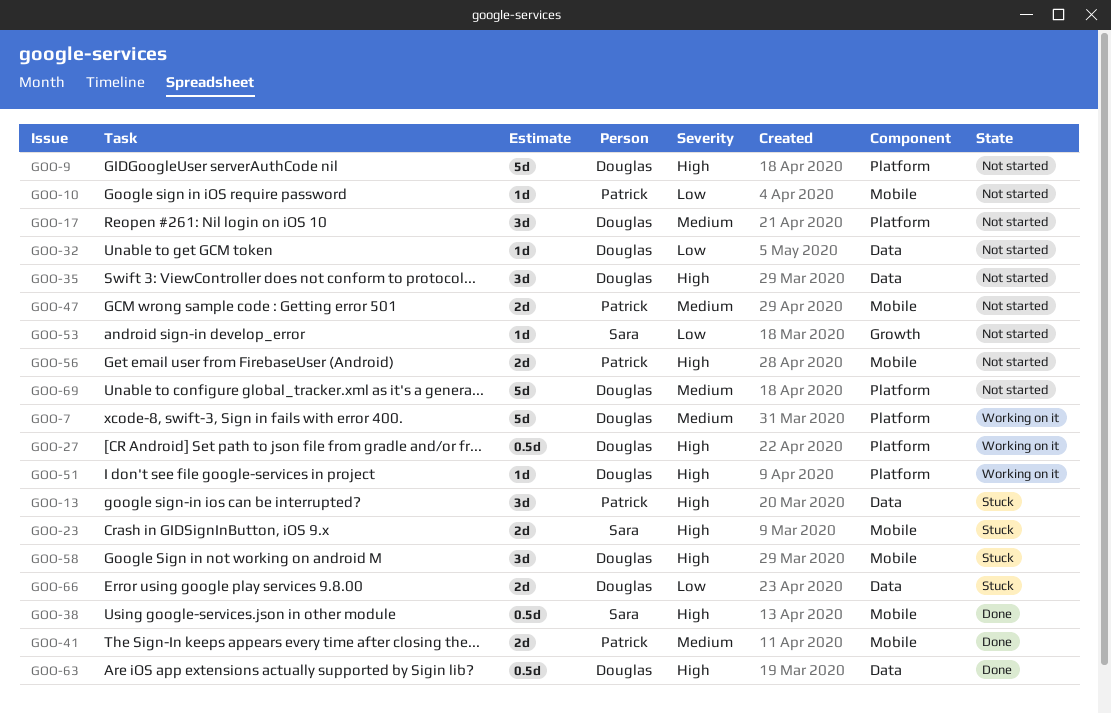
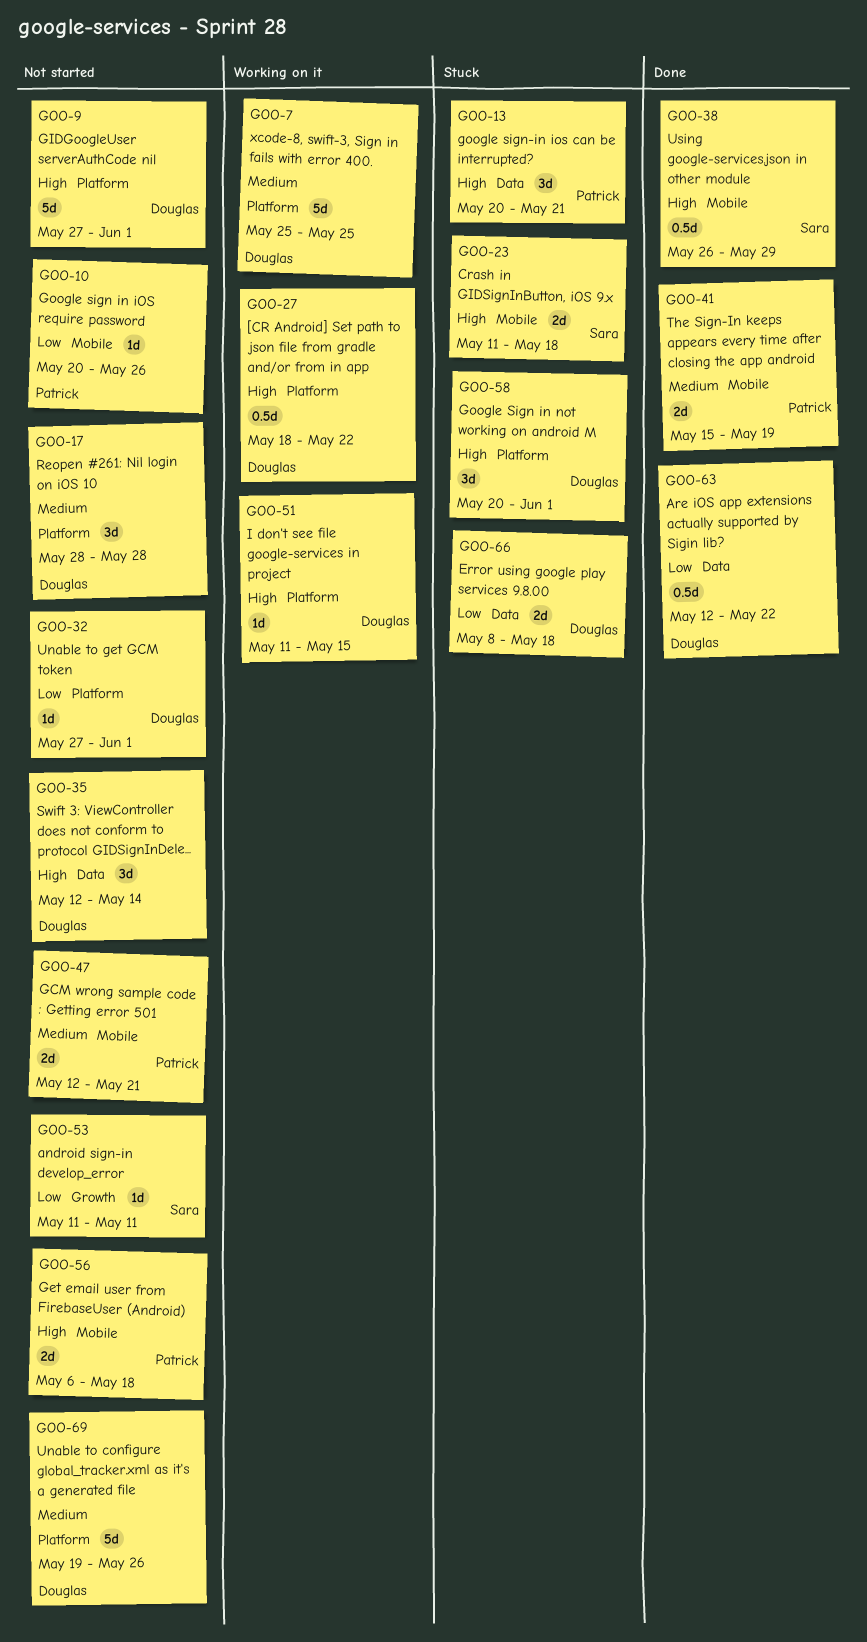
GOO-32, label: Data -> Platform
GOO-58, label: Mobile -> Platform
GOO-63, priority: High -> Low

